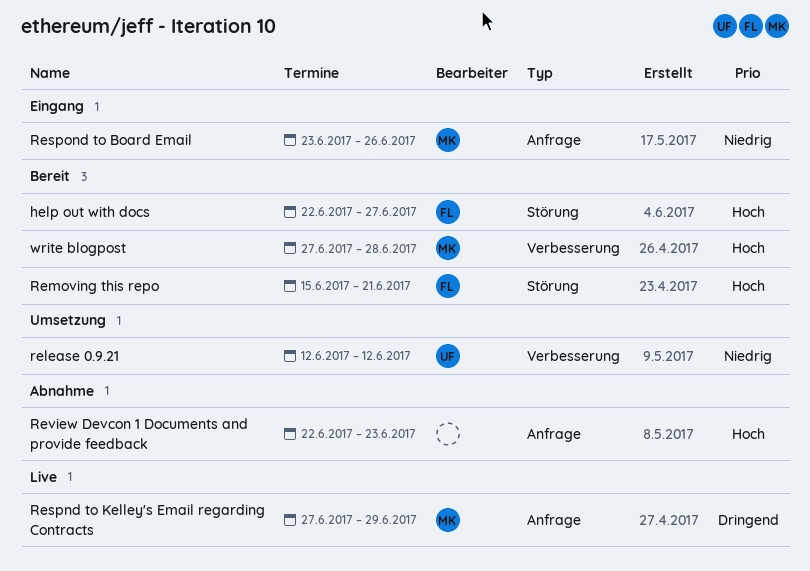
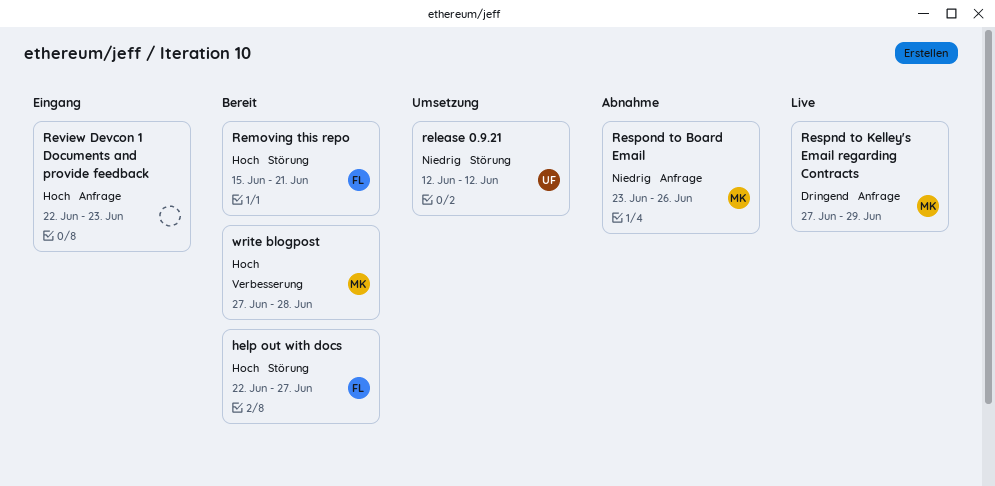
release 0.9.21, label: Verbesserung -> Störung
Respond to Board Email, status: Eingang -> Abnahme
Review Devcon 1 Documents and provide feedback, status: Abnahme -> Eingang

